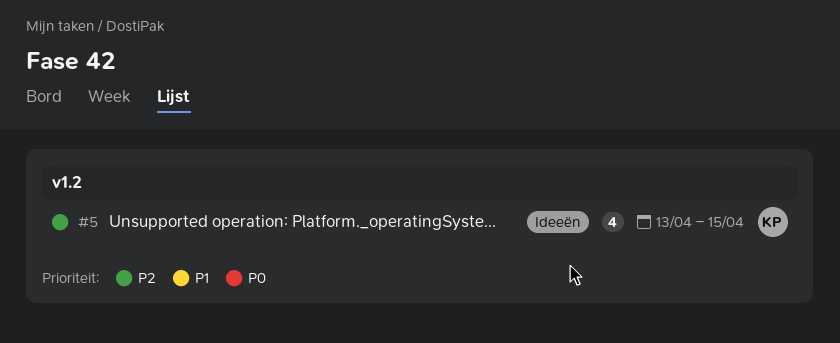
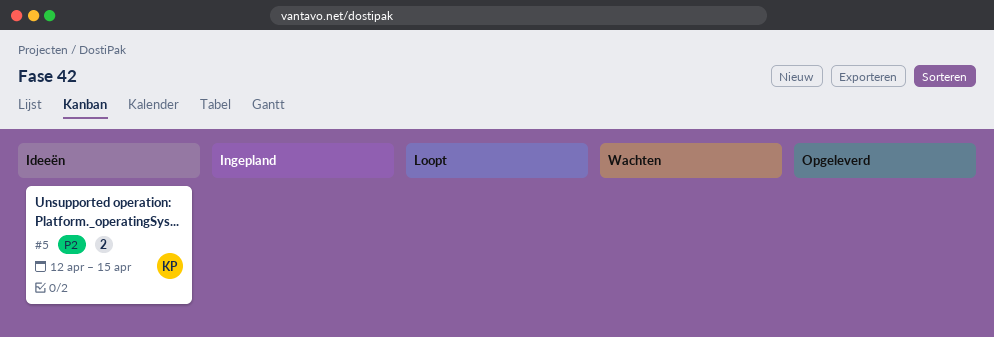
#5, estimate: 4 -> 2
#5, start: Apr 13 -> Apr 12

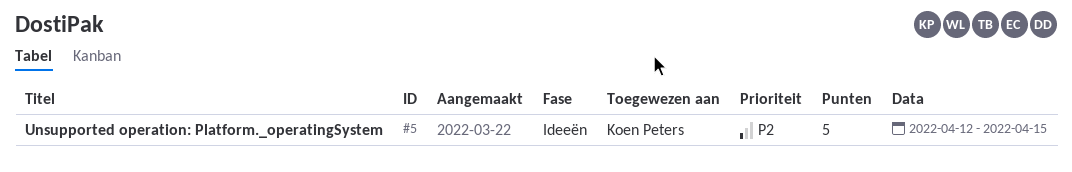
#5, estimate: 2 -> 5

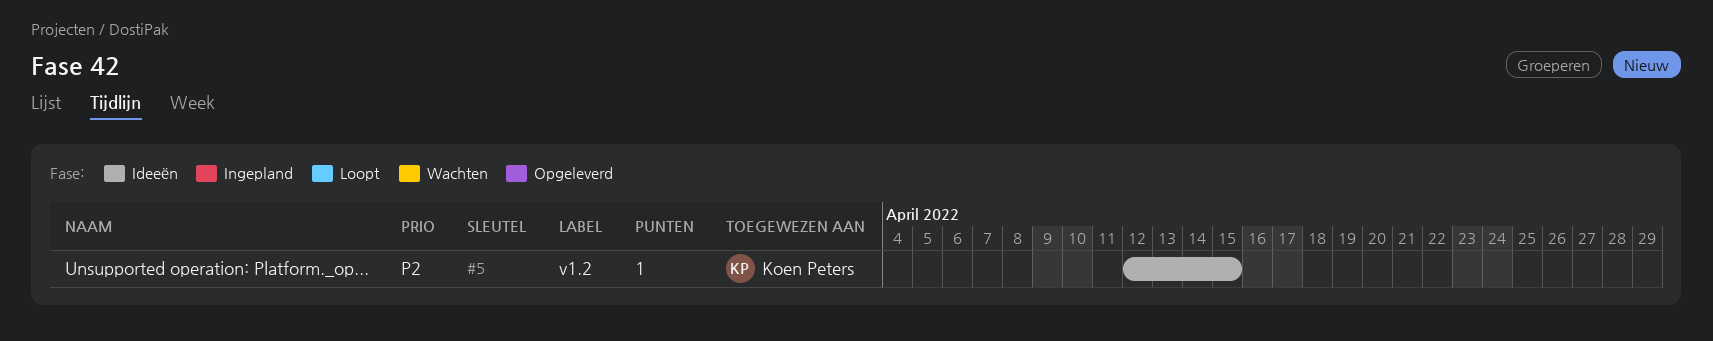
#5, estimate: 5 -> 1

